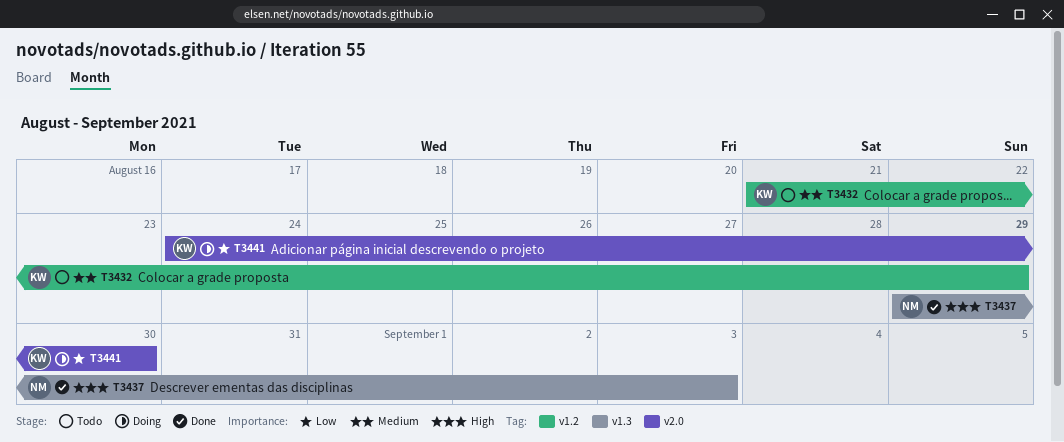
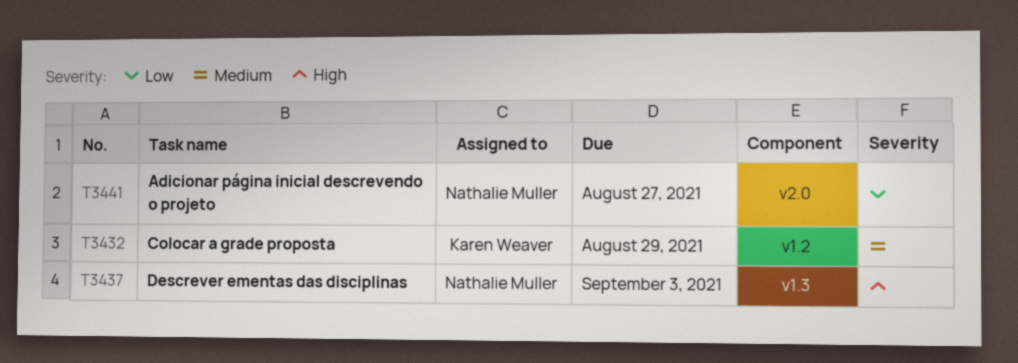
T3441, owner: Karen Weaver -> Nathalie Muller
T3441, due: Aug 30 -> Aug 27

